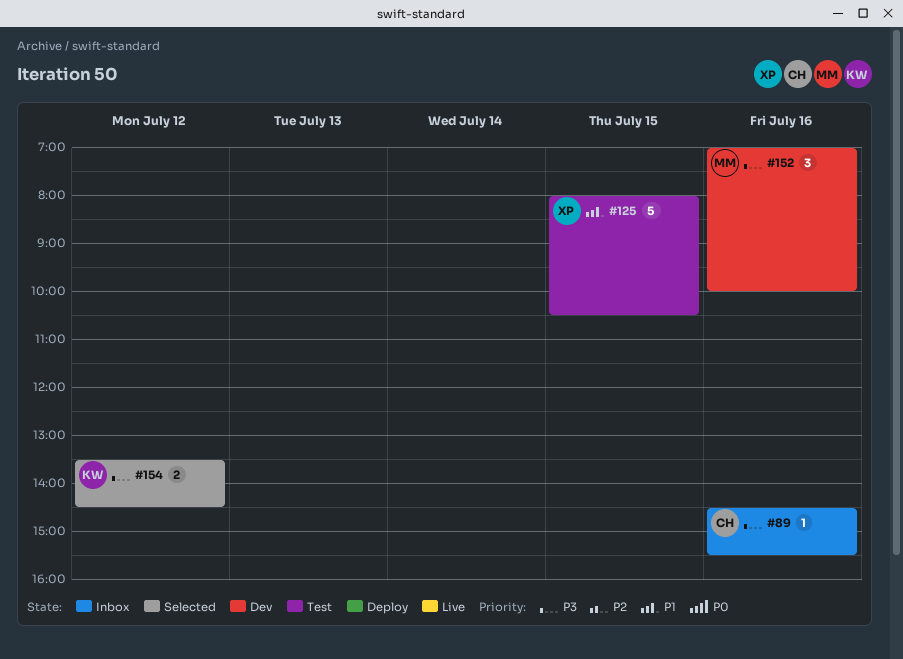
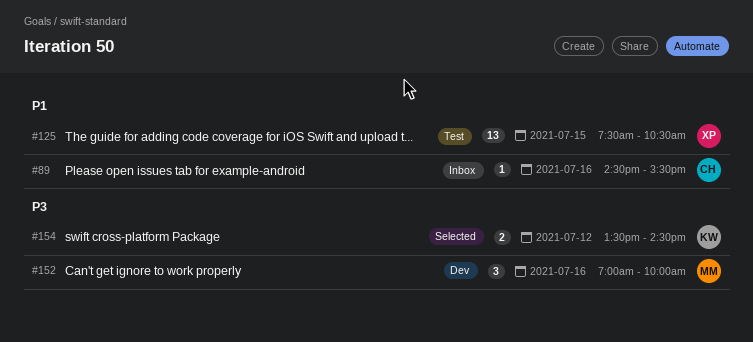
#89, priority: P3 -> P1
#125, estimate: 5 -> 13
#125, begins: 08:00 -> 07:30

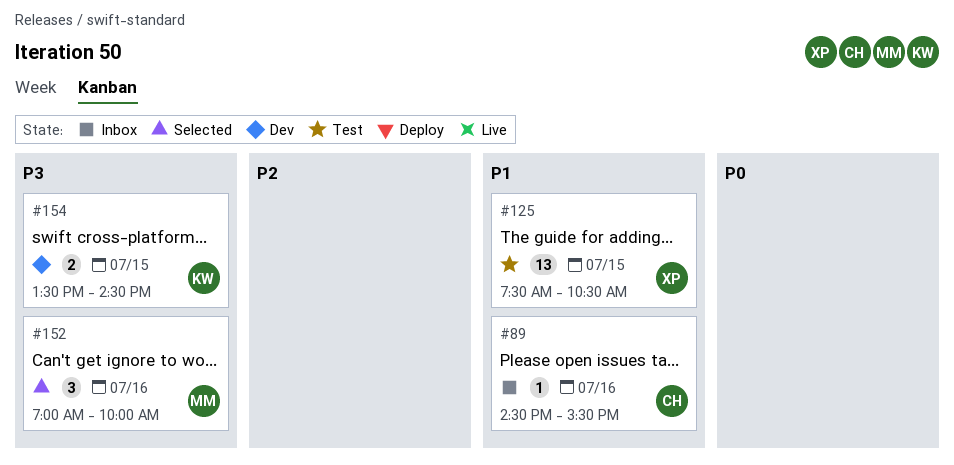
#152, status: Dev -> Selected
#154, status: Selected -> Dev
#154, day: Jul 12 -> Jul 15

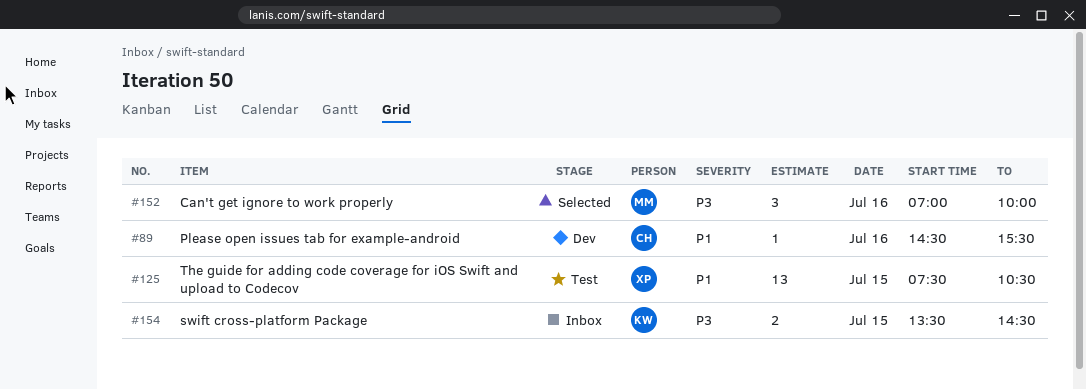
#89, status: Inbox -> Dev
#154, status: Dev -> Inbox

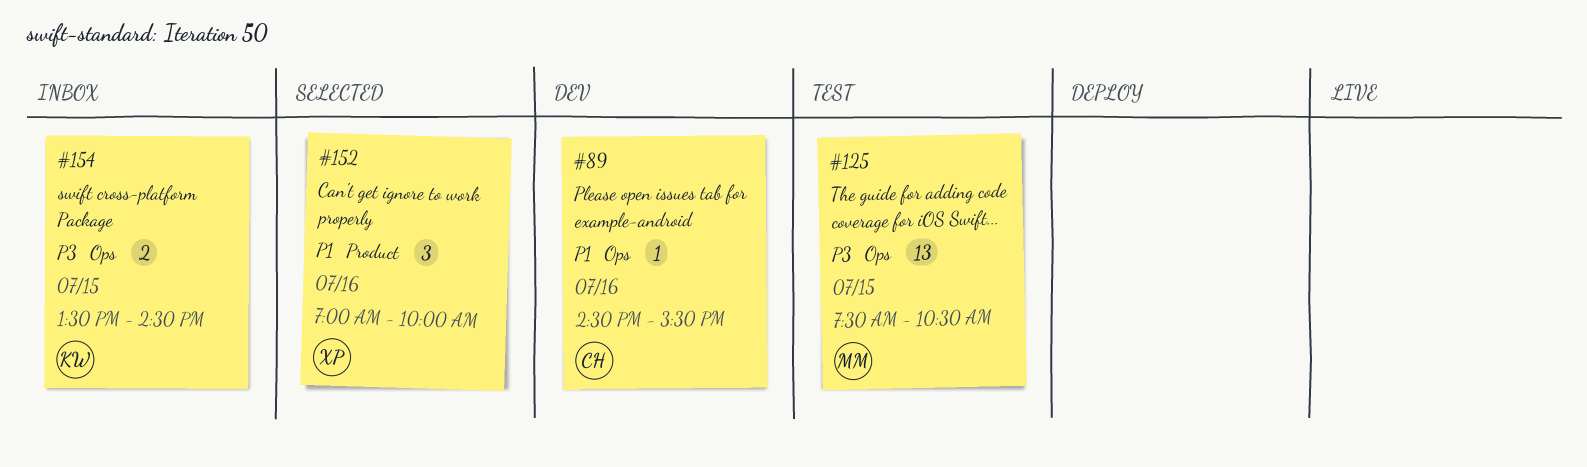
#125, owner: XP -> MM
#125, priority: P1 -> P3
#152, owner: MM -> XP
#152, priority: P3 -> P1

